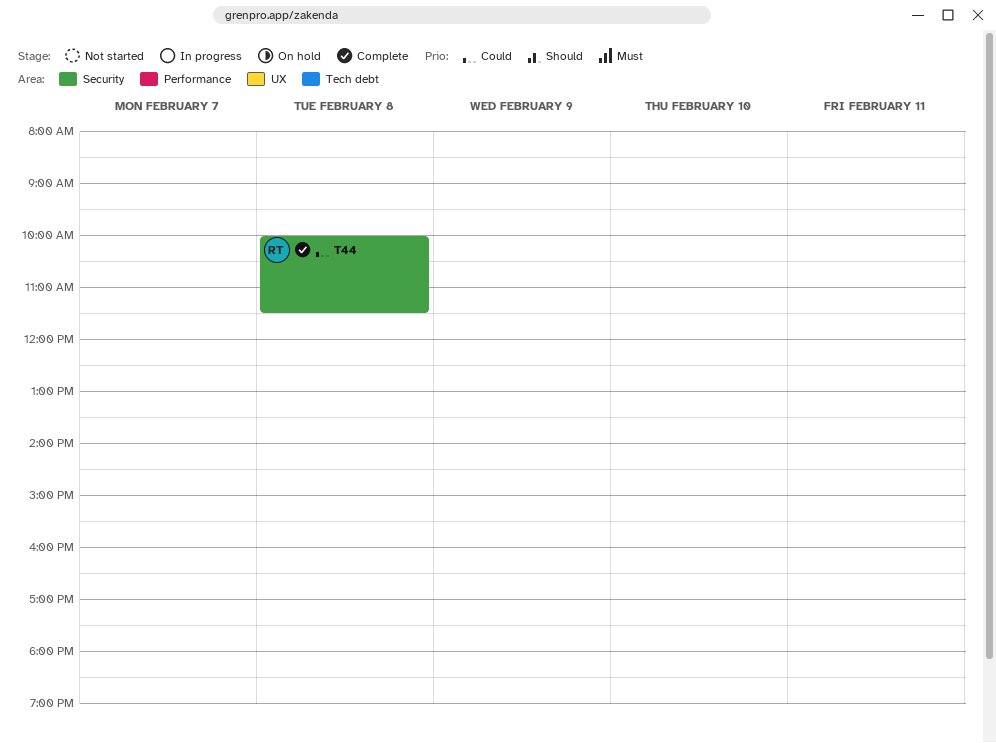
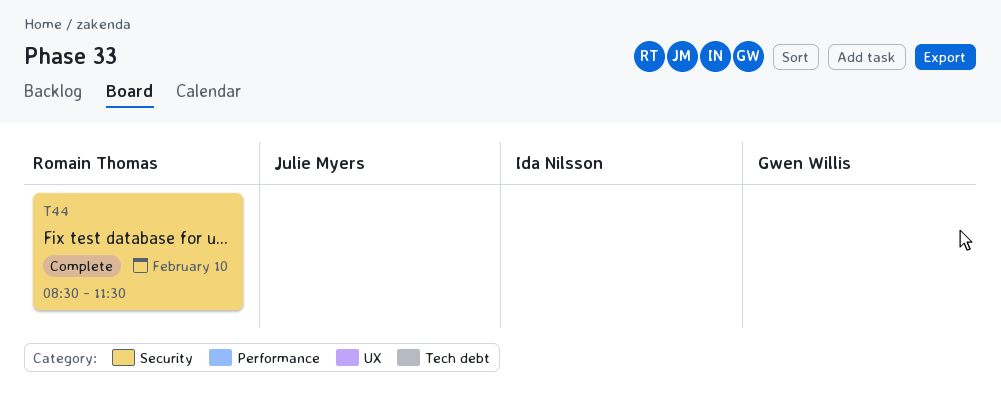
T44, day: Feb 8 -> Feb 10
T44, begins: 10:00 -> 08:30

